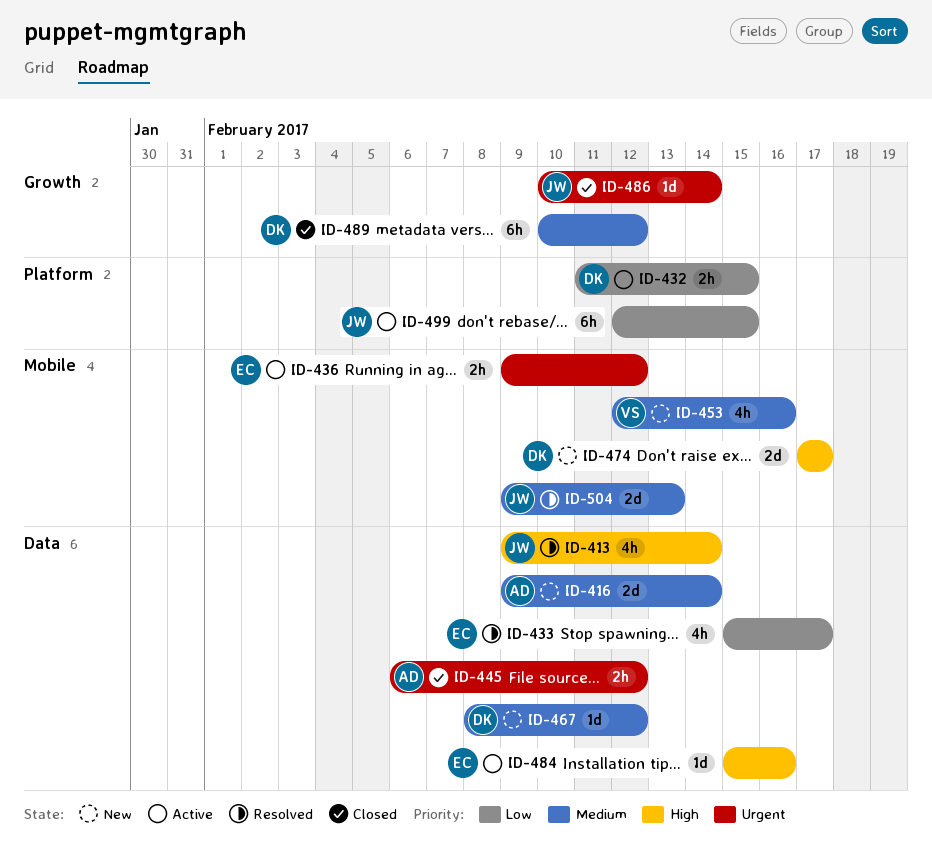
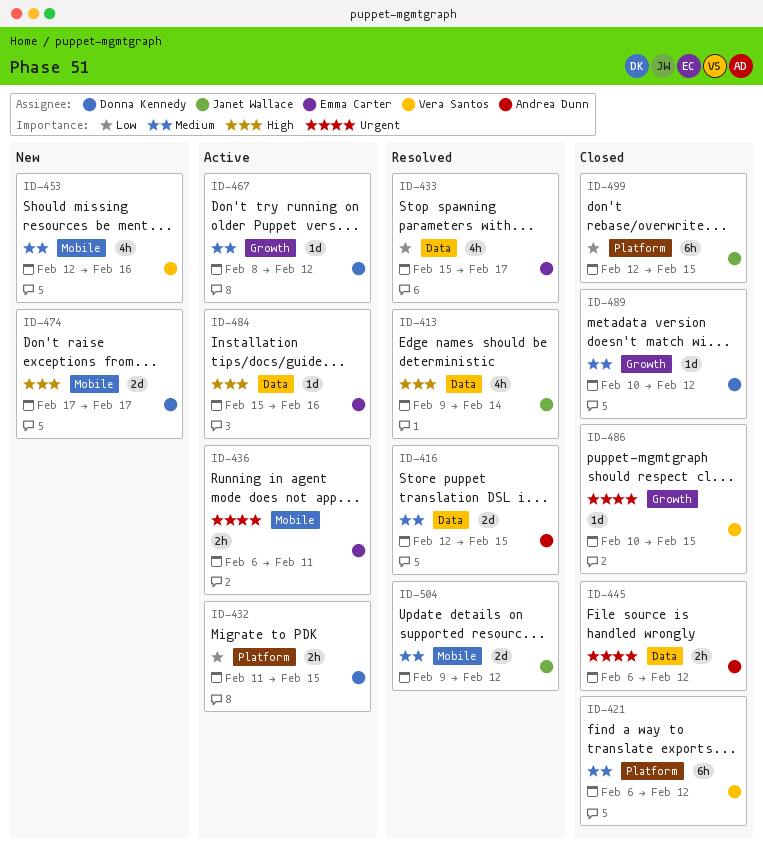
ID-416, status: New -> Resolved
ID-416, start: Feb 9 -> Feb 12
ID-416, due: Feb 14 -> Feb 15
ID-421: none -> present
ID-436, start: Feb 9 -> Feb 6
ID-436, due: Feb 12 -> Feb 11
ID-467, status: New -> Active
ID-467, label: Data -> Growth
ID-486, owner: Janet Wallace -> Vera Santos
ID-486, due: Feb 14 -> Feb 15
ID-489, estimate: 6h -> 1d
ID-499, status: Active -> Closed
ID-504, due: Feb 13 -> Feb 12

